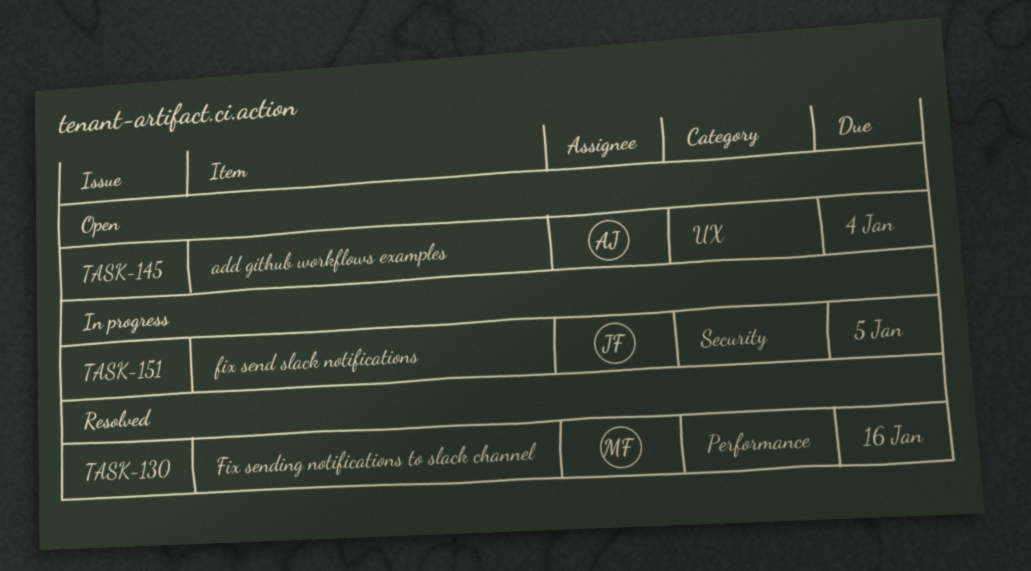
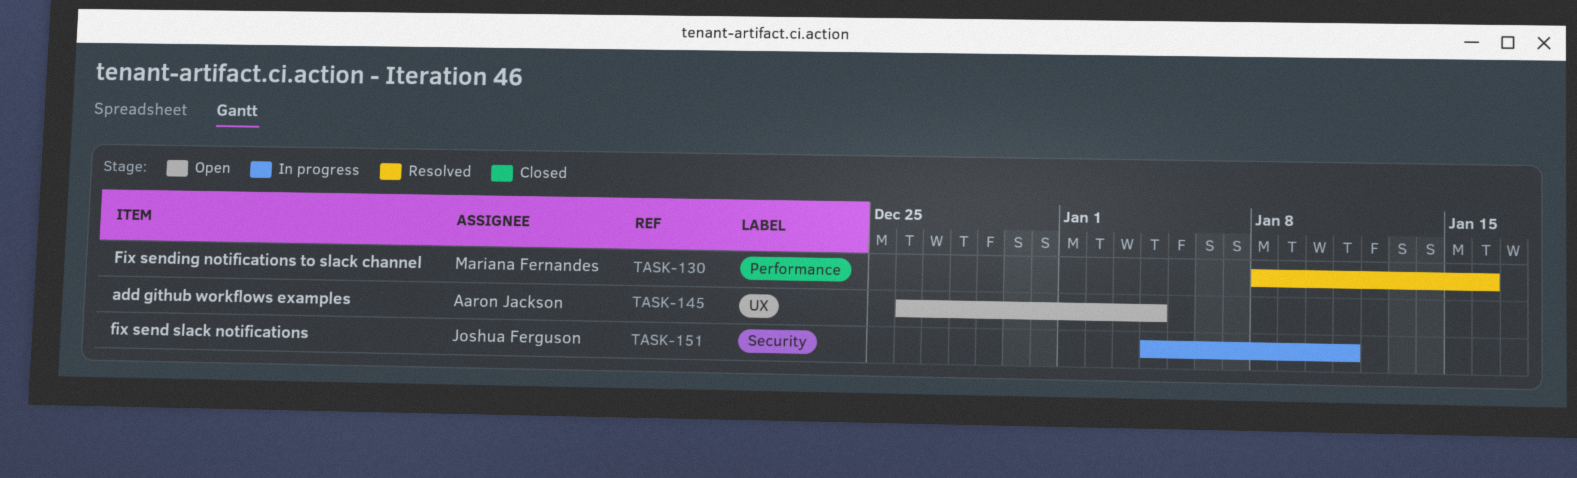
TASK-151, due: Jan 5 -> Jan 11

